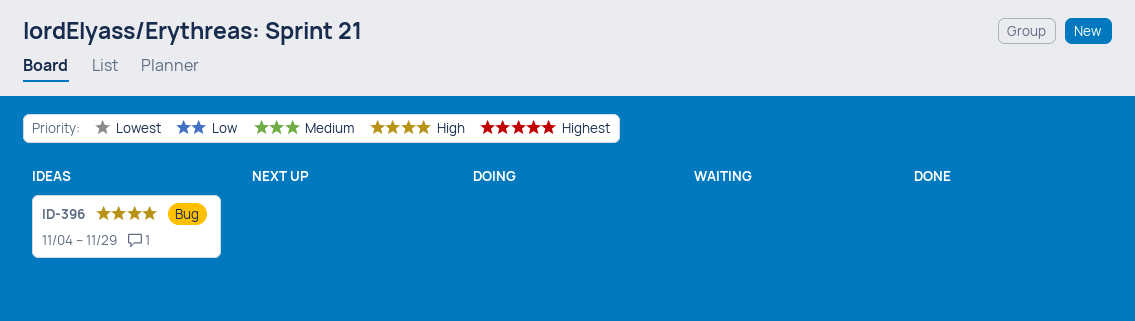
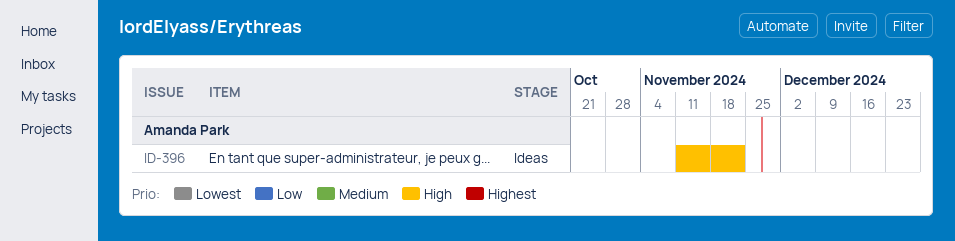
ID-396, start: Nov 4 -> Nov 11
ID-396, due: Nov 29 -> Nov 22

